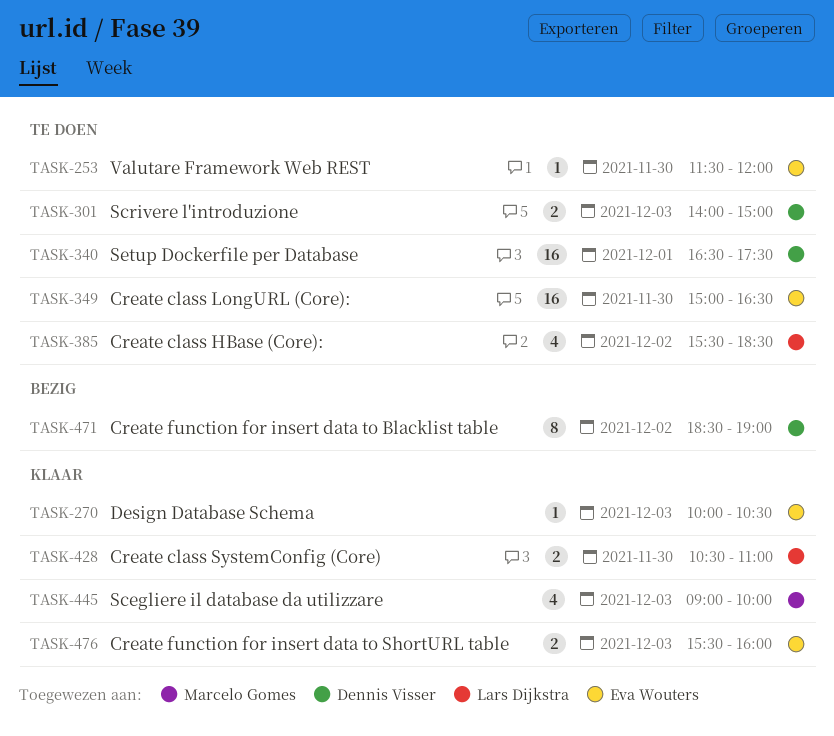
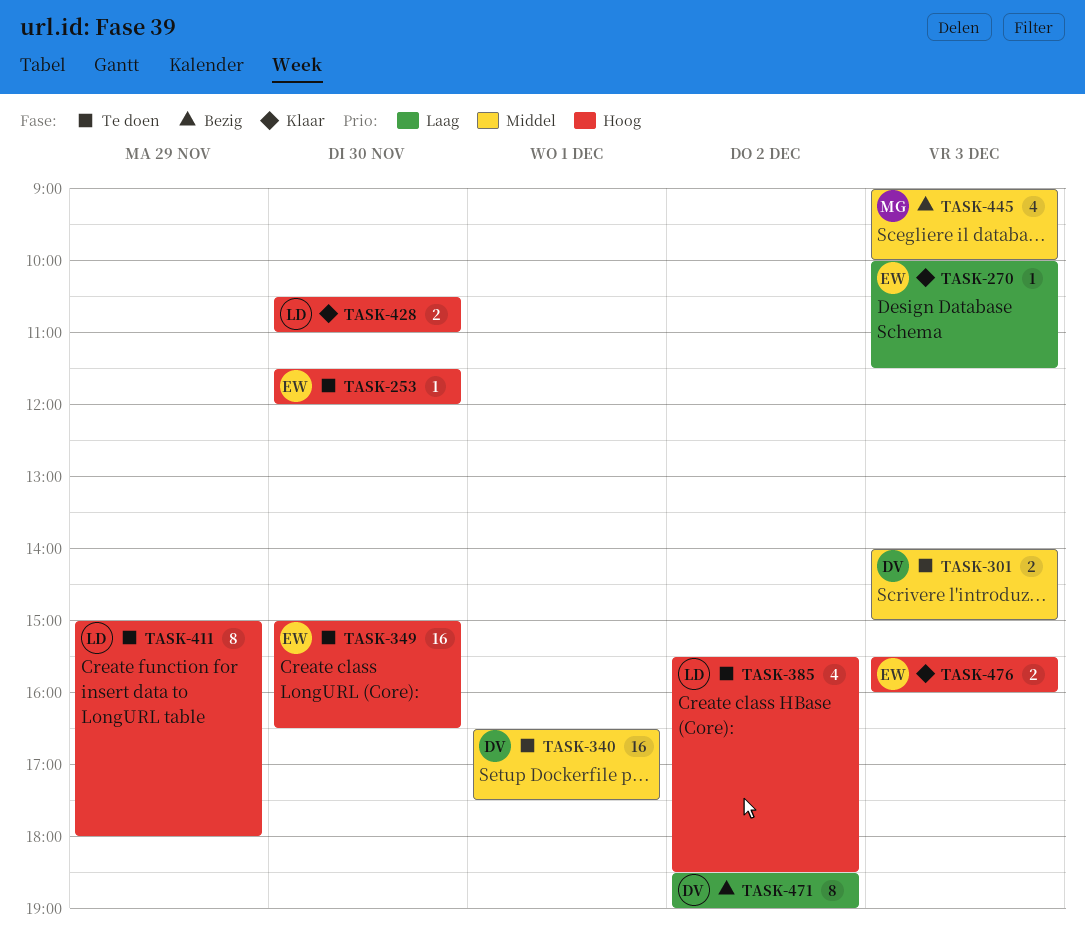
TASK-270, ends: 10:30 -> 11:30
TASK-411: none -> present
TASK-445, status: Klaar -> Bezig

